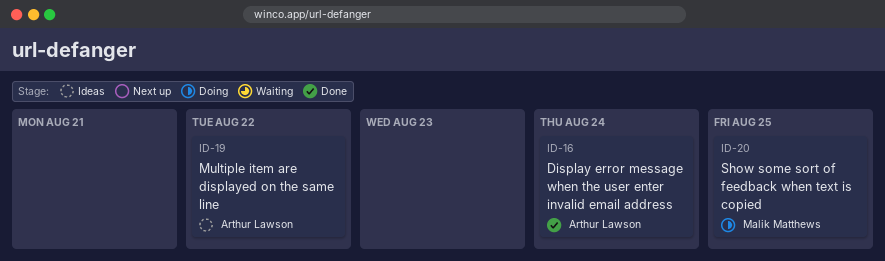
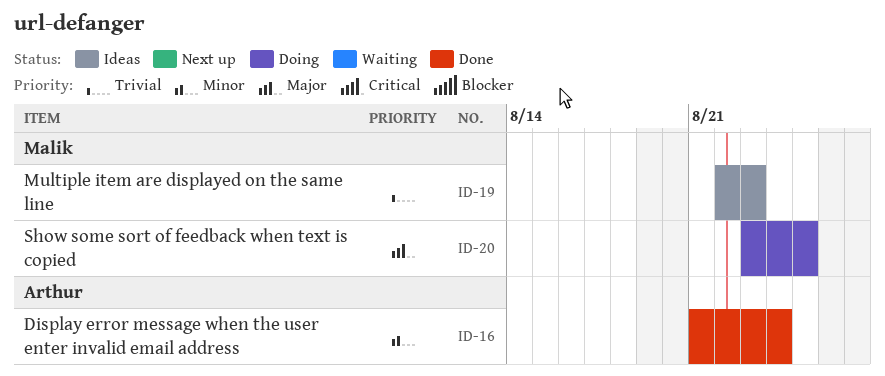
ID-19, owner: Arthur Lawson -> Malik Matthews
ID-19, due: Aug 22 -> Aug 23

